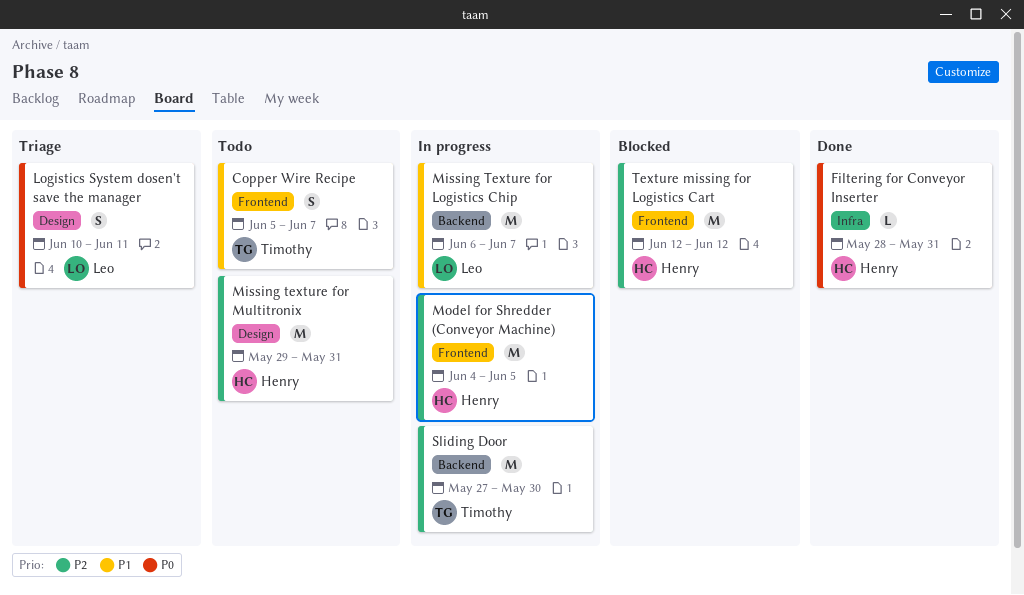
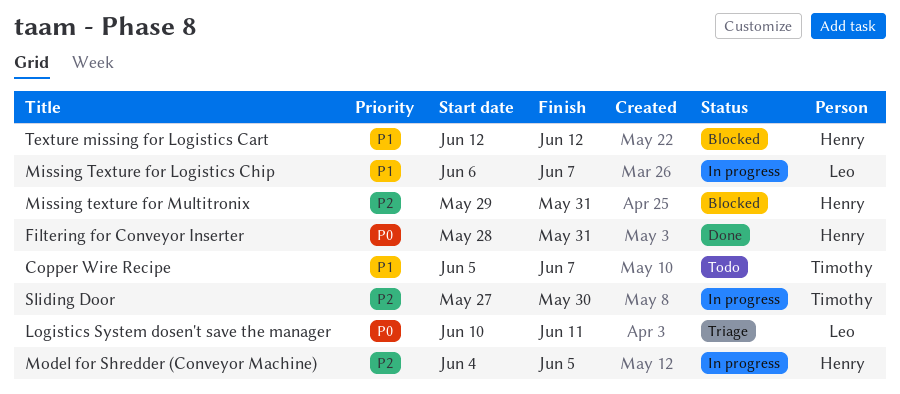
Missing texture for Multitronix, status: Todo -> Blocked
Texture missing for Logistics Cart, priority: P2 -> P1

